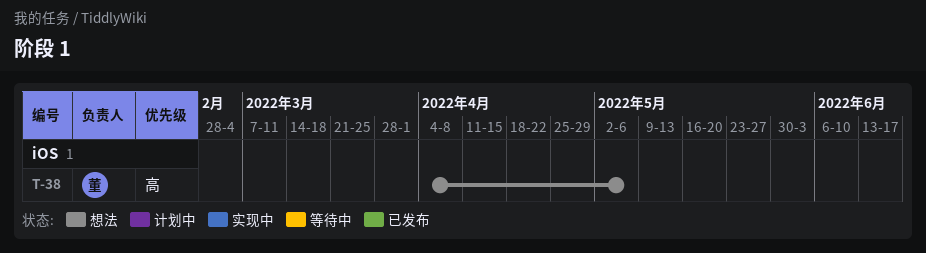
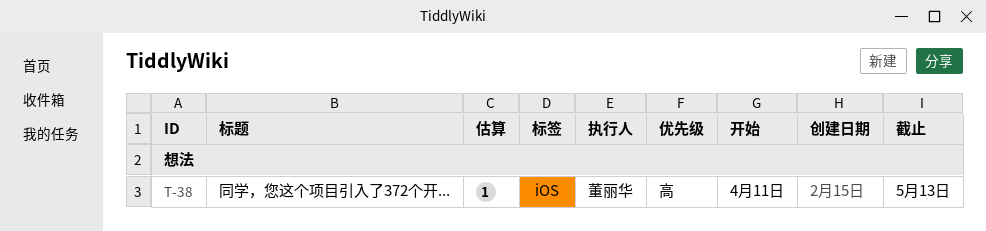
T-38, start: Apr 4 -> Apr 11
T-38, due: May 6 -> May 13

